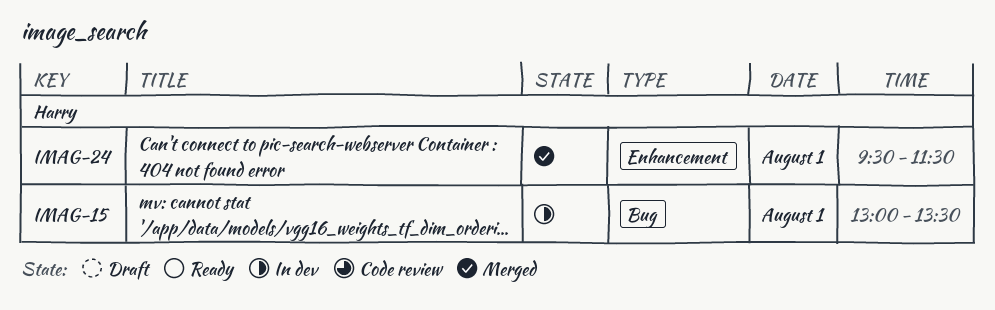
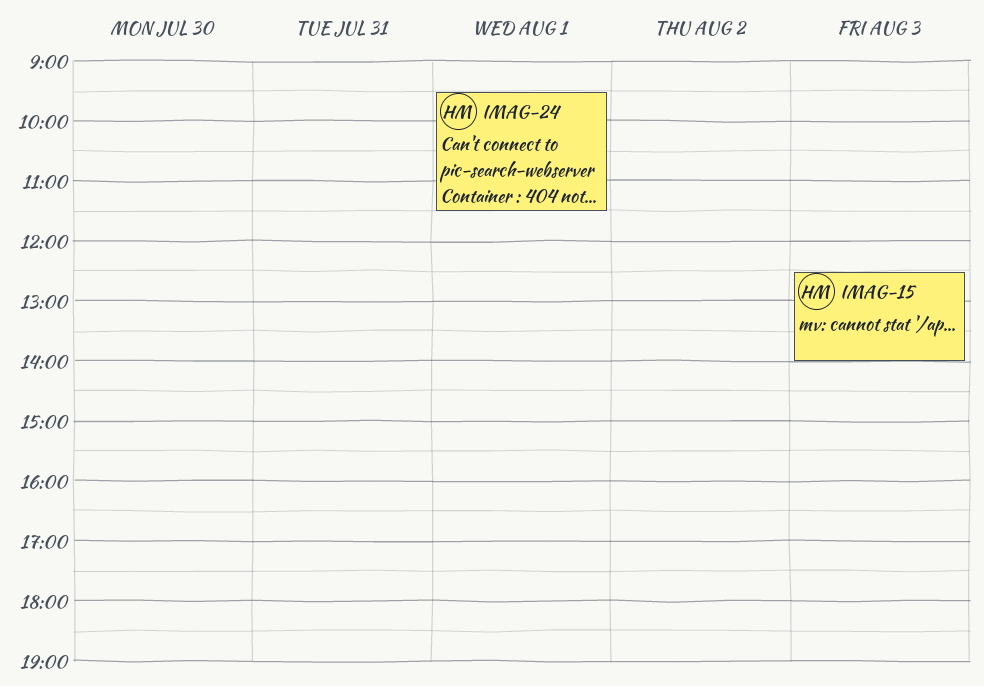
IMAG-15, day: Aug 1 -> Aug 3
IMAG-15, begins: 13:00 -> 12:30
IMAG-15, ends: 13:30 -> 14:00

